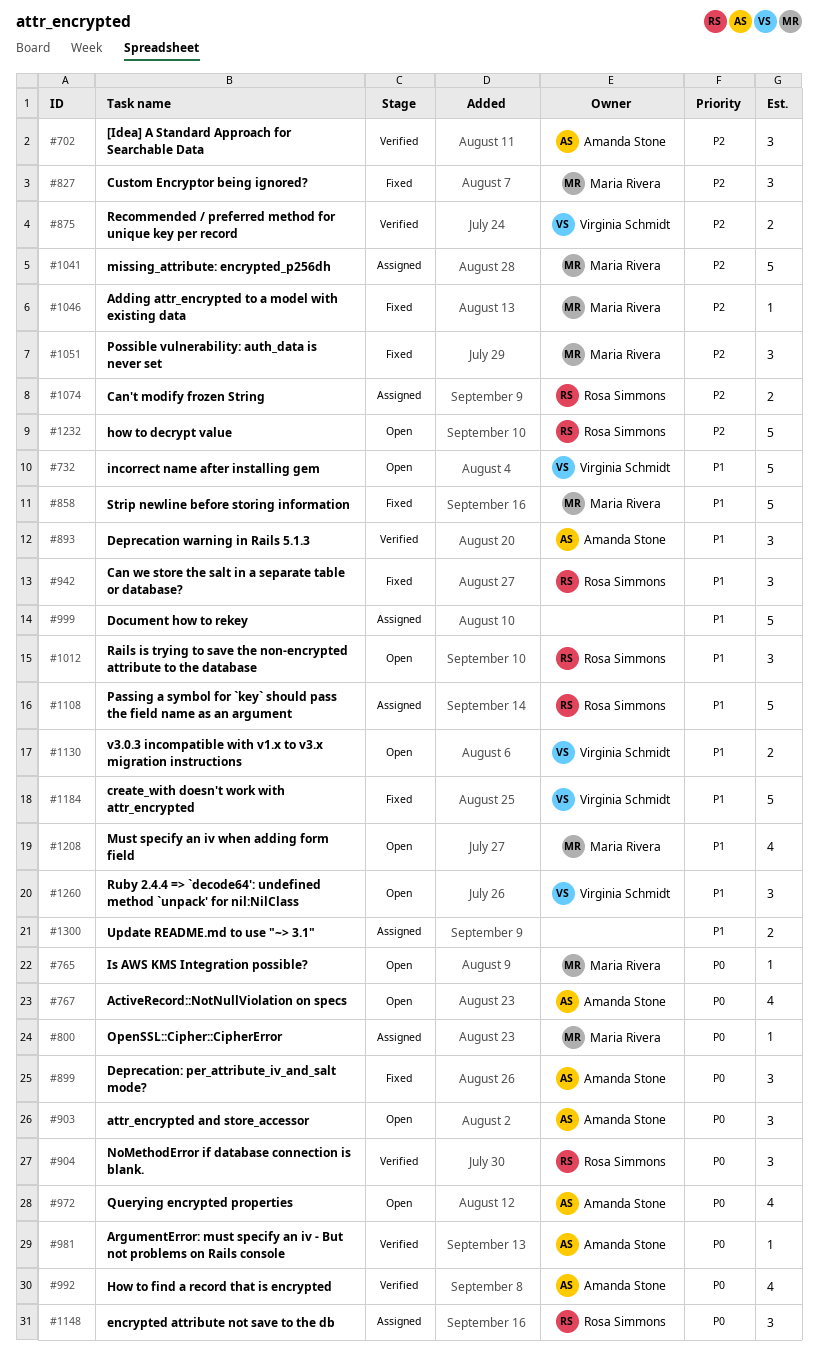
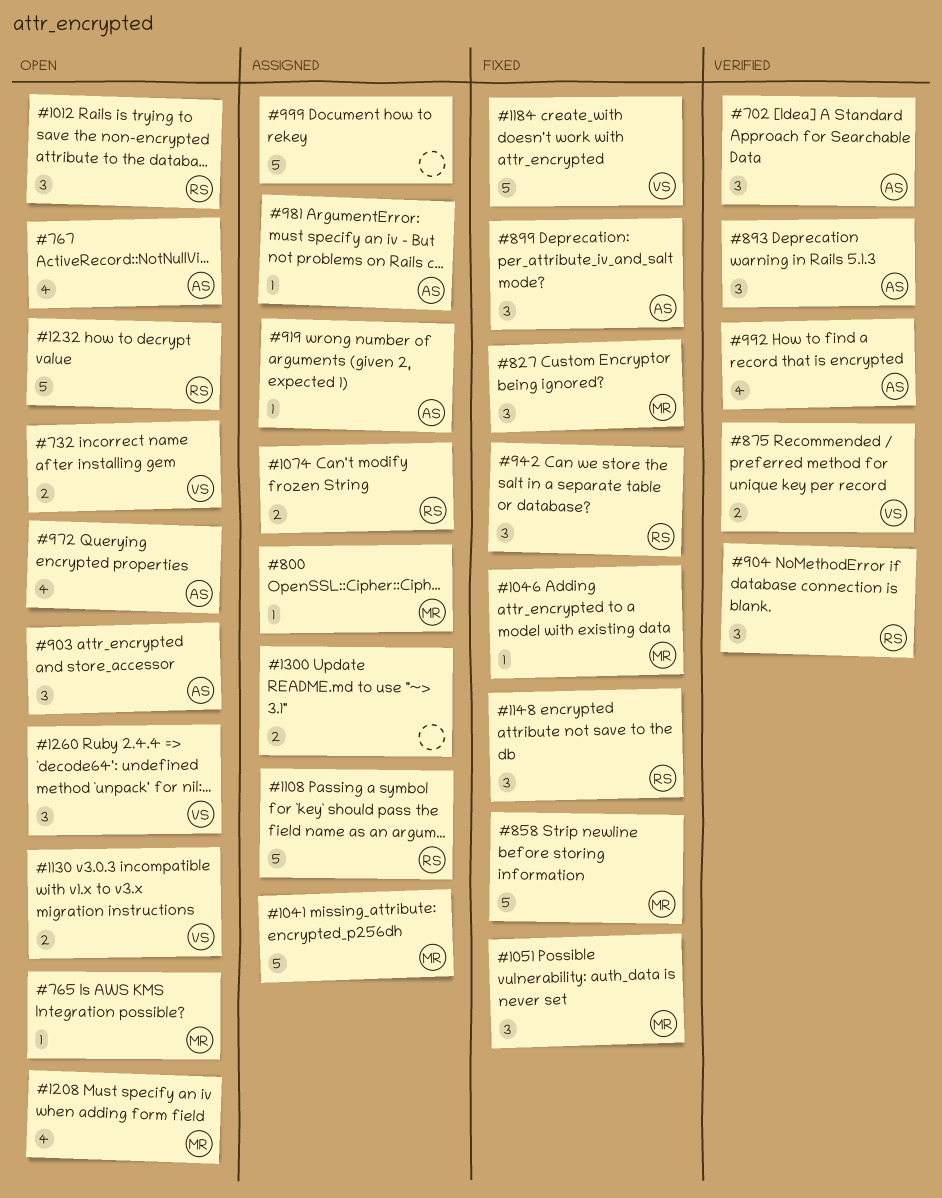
#732, estimate: 5 -> 2
#919: none -> present
#981, status: Verified -> Assigned
#1148, status: Assigned -> Fixed

